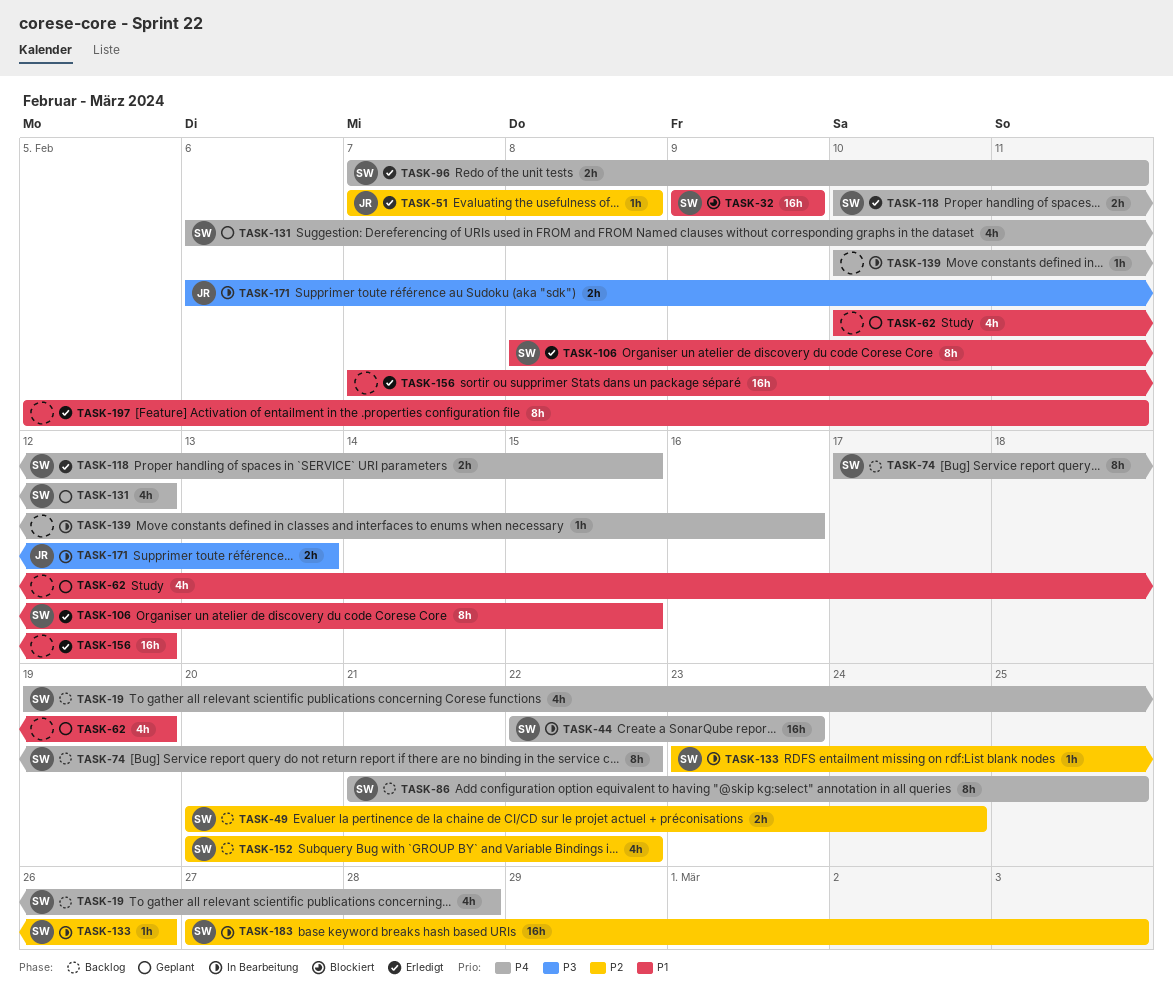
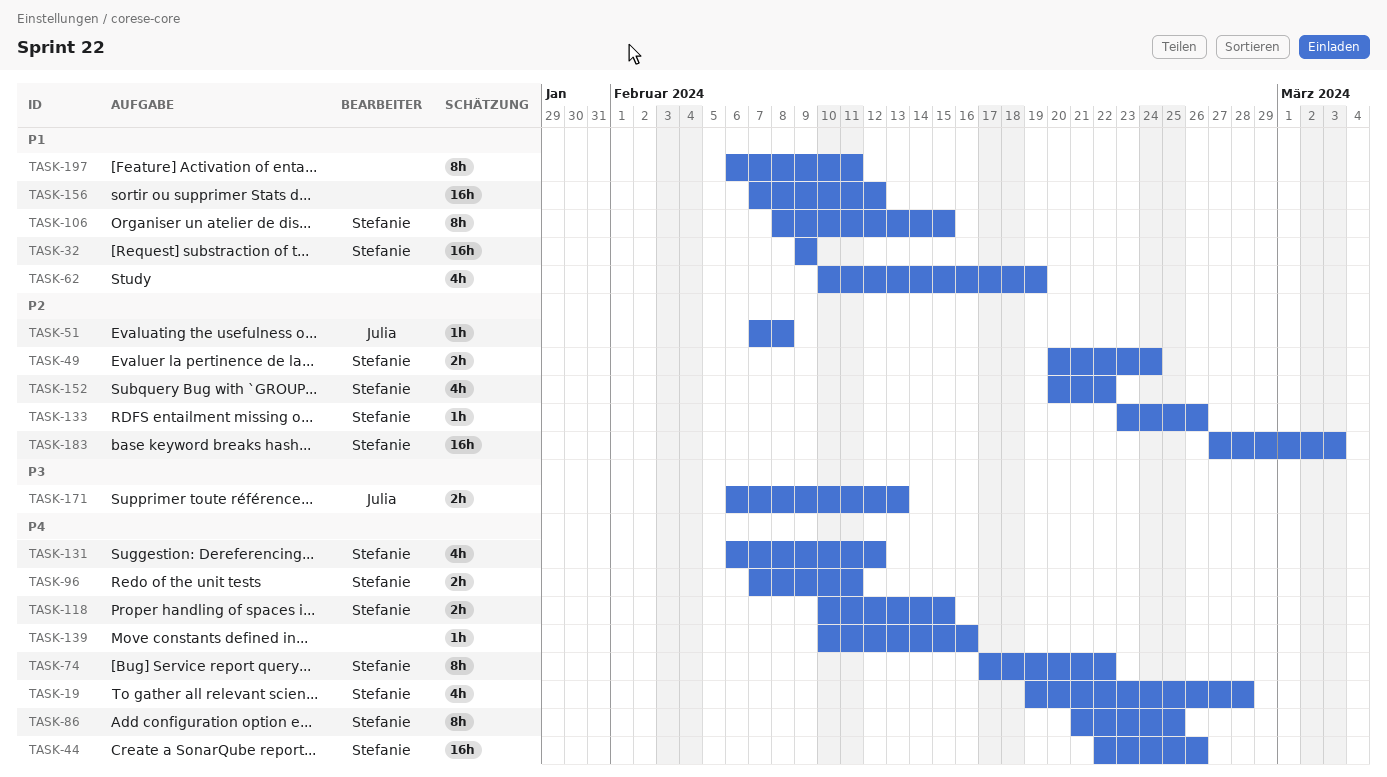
TASK-44, due: Feb 23 -> Feb 26
TASK-197, start: Feb 5 -> Feb 6

